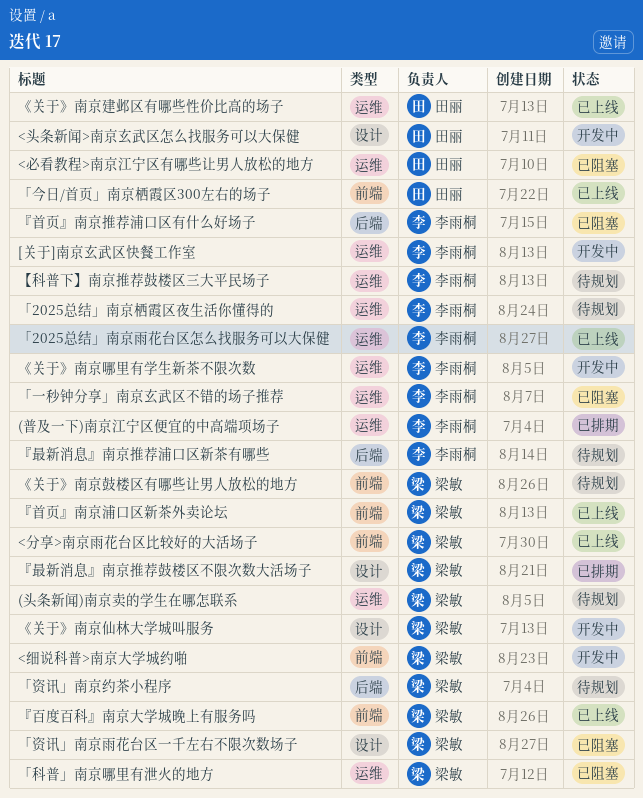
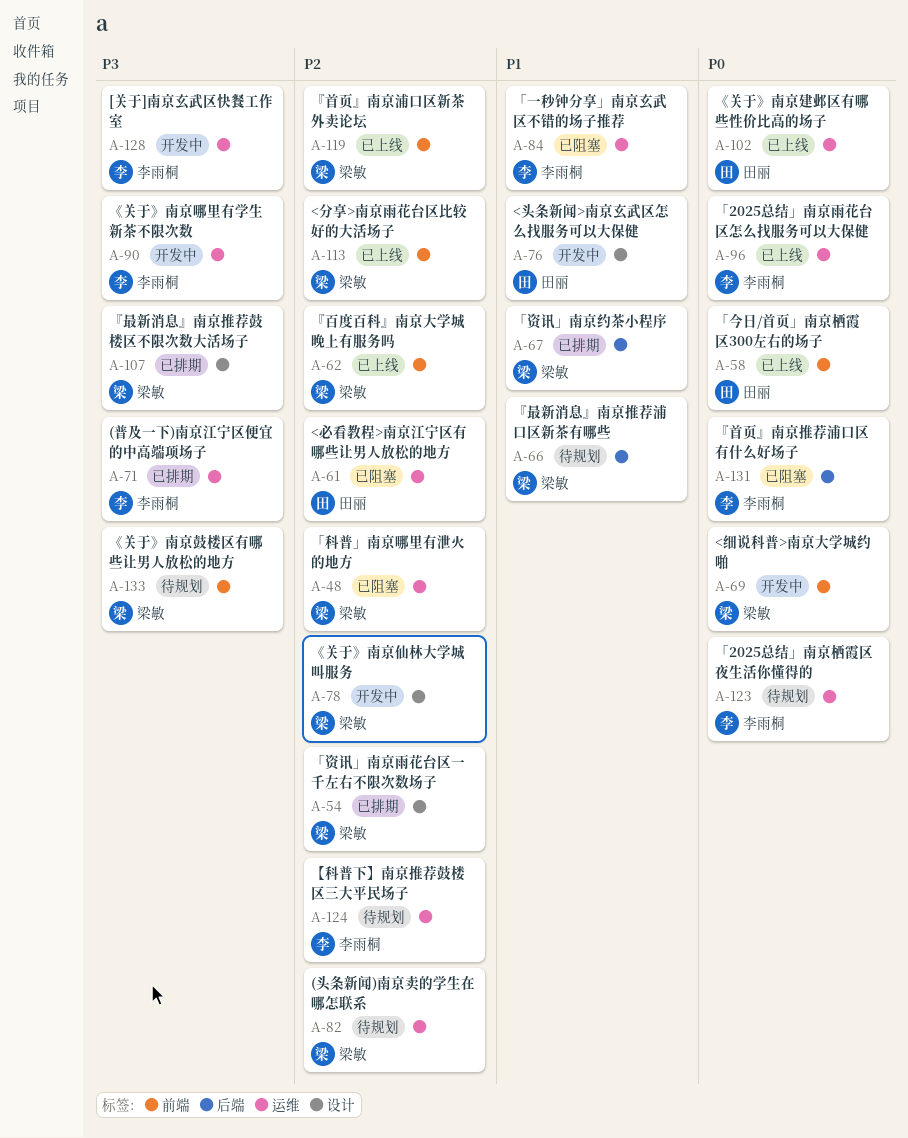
「资讯」南京约茶小程序, status: 待规划 -> 已排期
「资讯」南京雨花台区一千左右不限次数场子, status: 已阻塞 -> 已排期
『最新消息』南京推荐浦口区新茶有哪些, owner: 李雨桐 -> 梁敏

